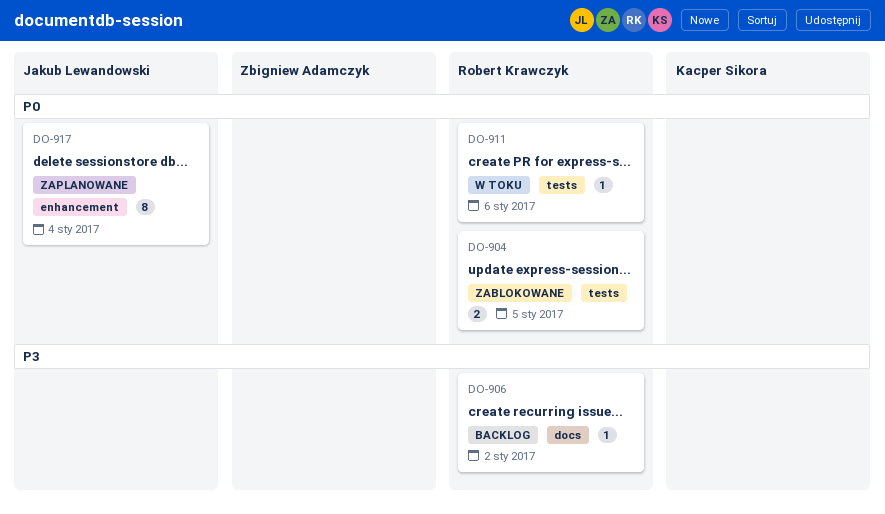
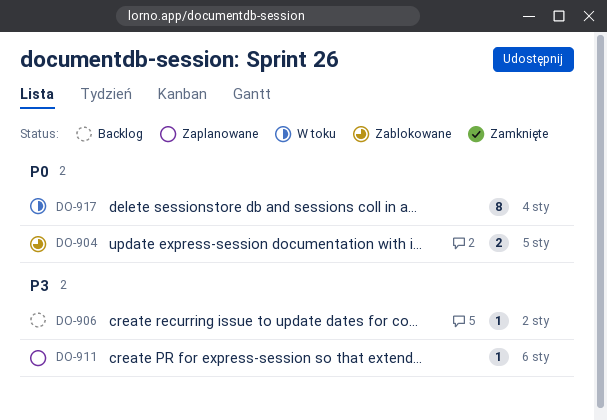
DO-911, status: W toku -> Zaplanowane
DO-911, priority: P0 -> P3
DO-917, status: Zaplanowane -> W toku

